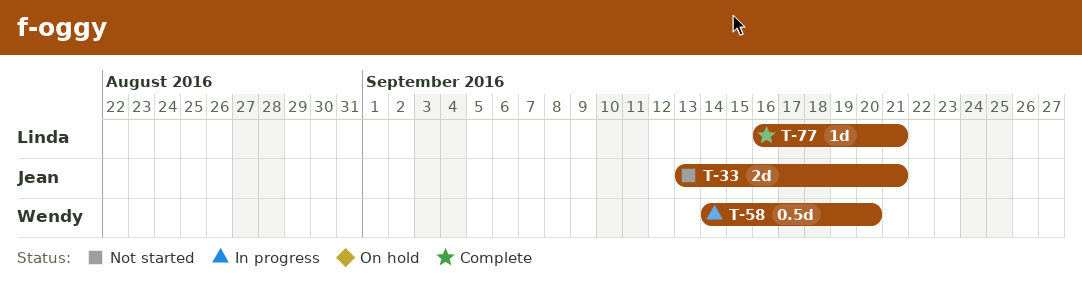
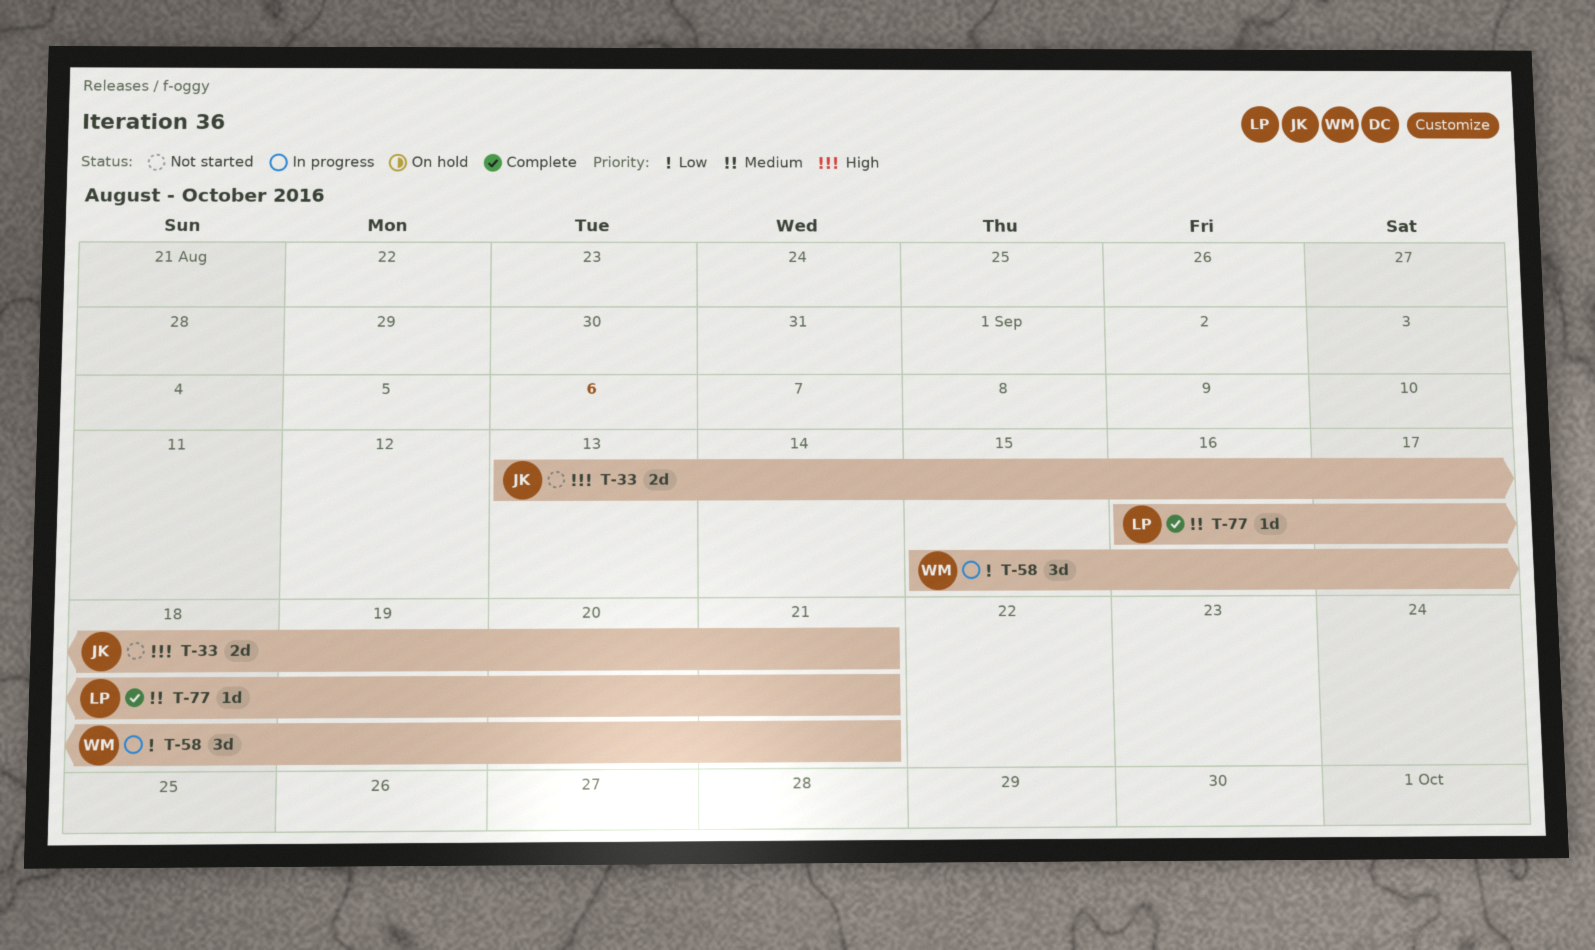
T-58, estimate: 0.5d -> 3d
T-58, start: Sep 14 -> Sep 15
T-58, due: Sep 20 -> Sep 21

